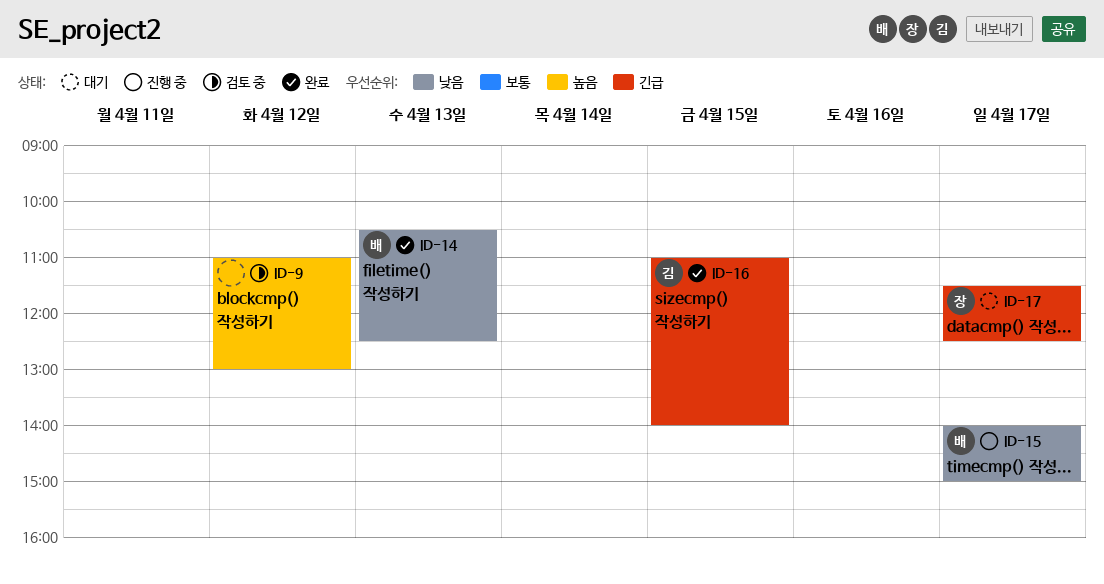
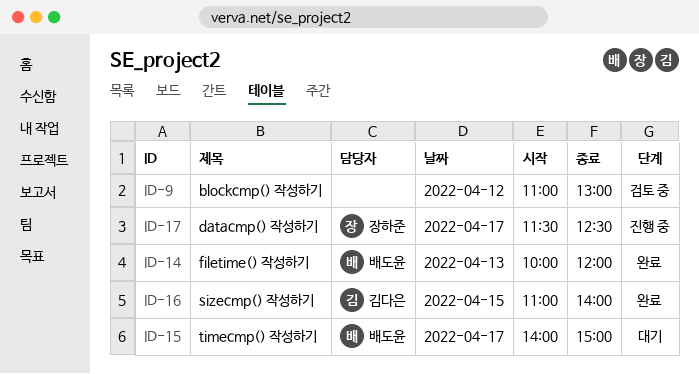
ID-14, begins: 10:30 -> 10:00
ID-14, ends: 12:30 -> 12:00
ID-15, status: 진행 중 -> 대기
ID-17, status: 대기 -> 진행 중

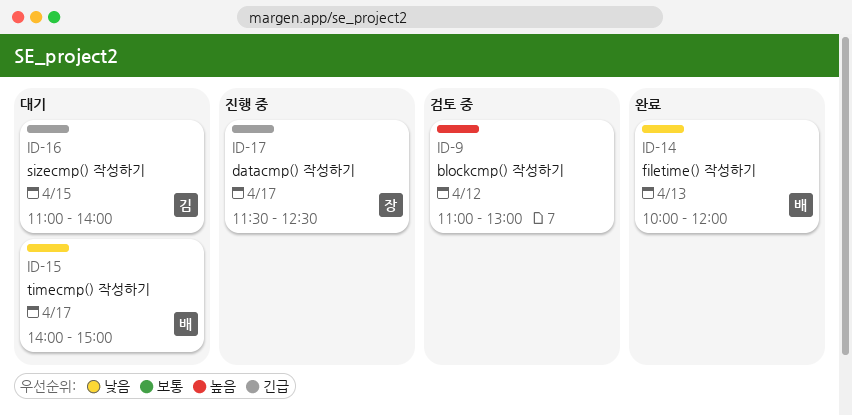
ID-16, status: 완료 -> 대기

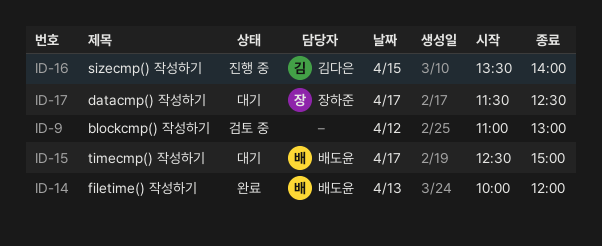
ID-15, begins: 14:00 -> 12:30
ID-16, status: 대기 -> 진행 중
ID-16, begins: 11:00 -> 13:30
ID-17, status: 진행 중 -> 대기

